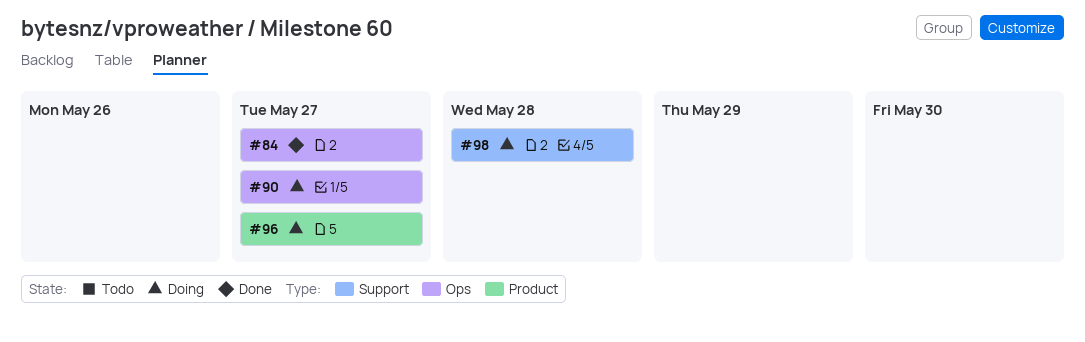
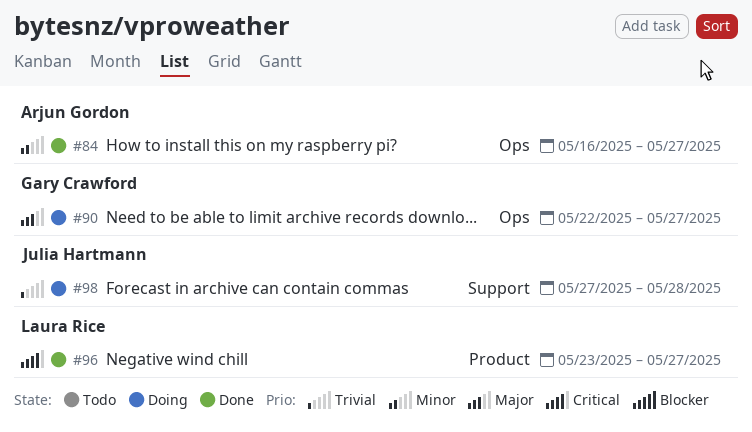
#96, status: Doing -> Done

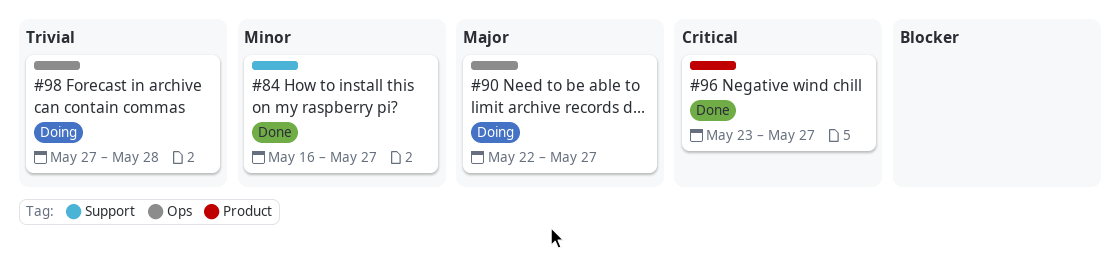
#84, label: Ops -> Support
#98, label: Support -> Ops

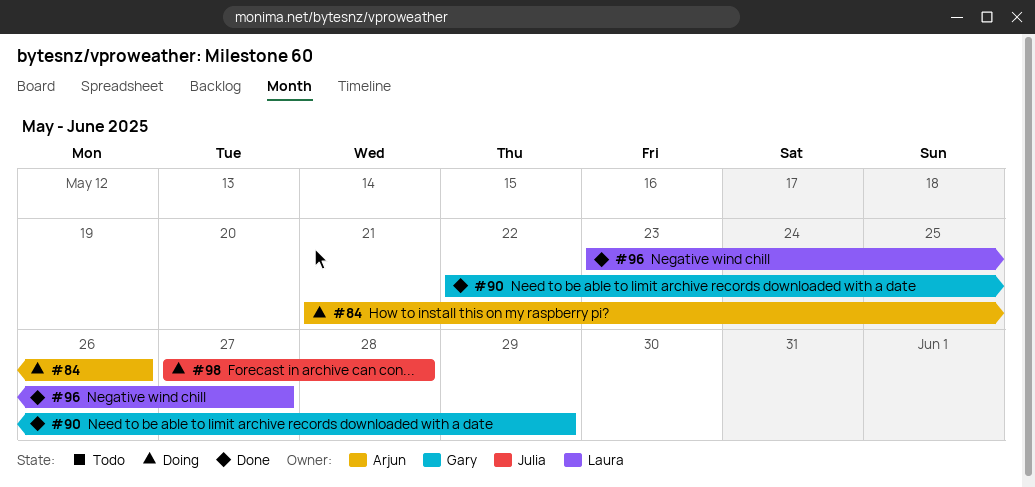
#84, status: Done -> Doing
#84, start: May 16 -> May 21
#84, due: May 27 -> May 26
#90, status: Doing -> Done
#90, due: May 27 -> May 29

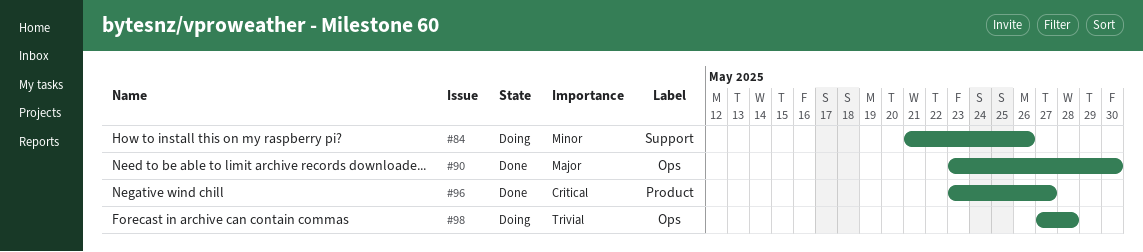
#90, start: May 22 -> May 23
#90, due: May 29 -> May 30

